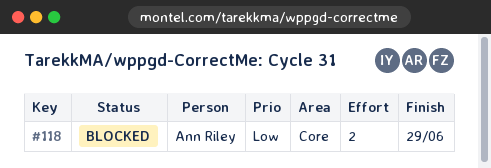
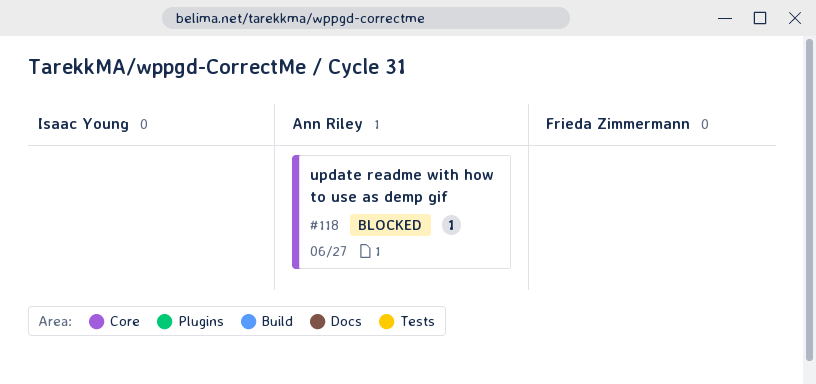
#118, estimate: 2 -> 1
#118, due: Jun 29 -> Jun 27

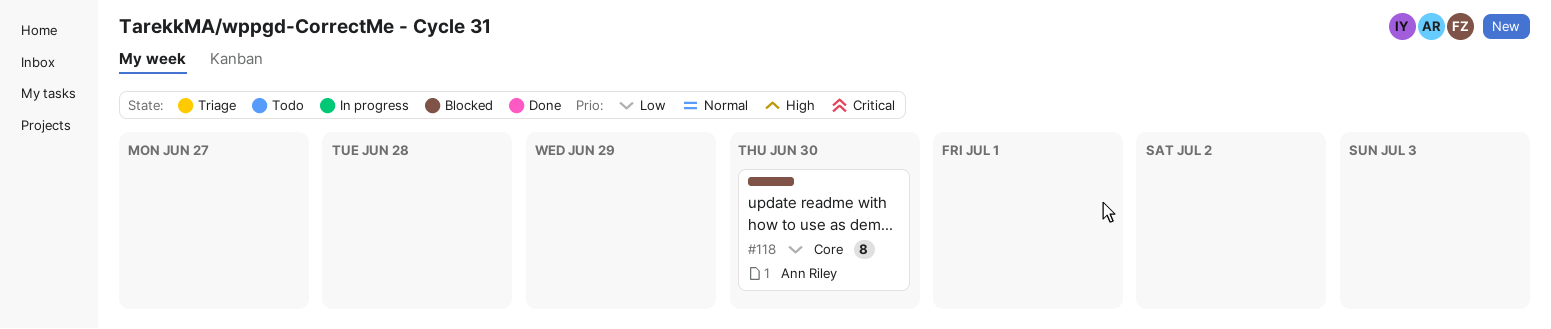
#118, estimate: 1 -> 8
#118, due: Jun 27 -> Jun 30

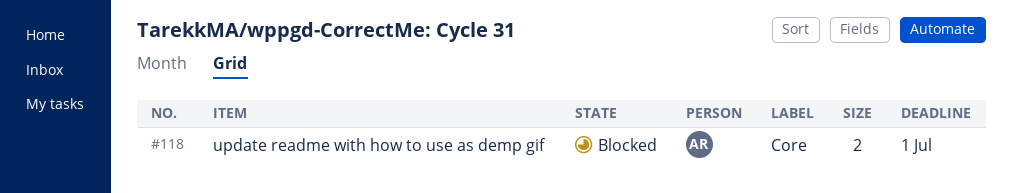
#118, estimate: 8 -> 2
#118, due: Jun 30 -> Jul 1

